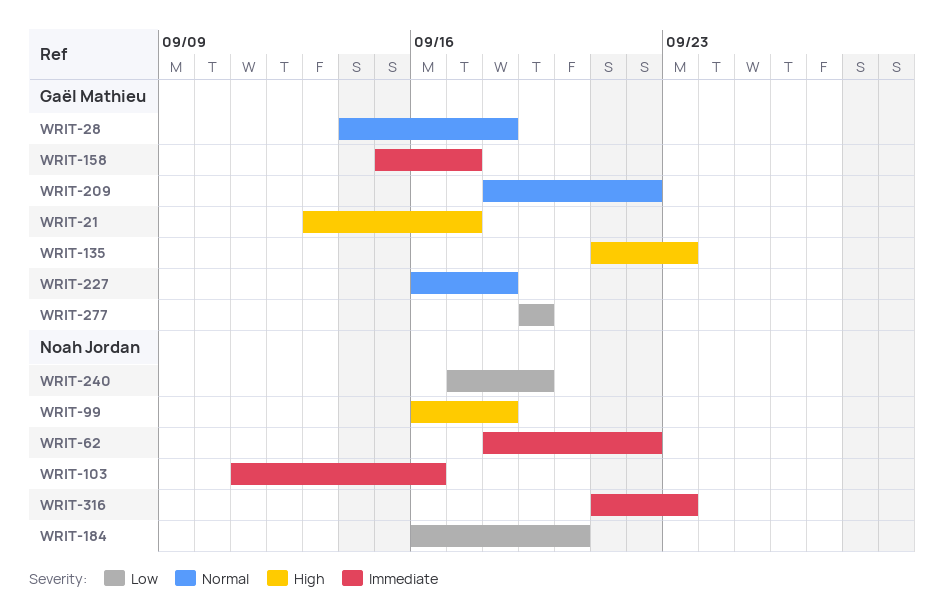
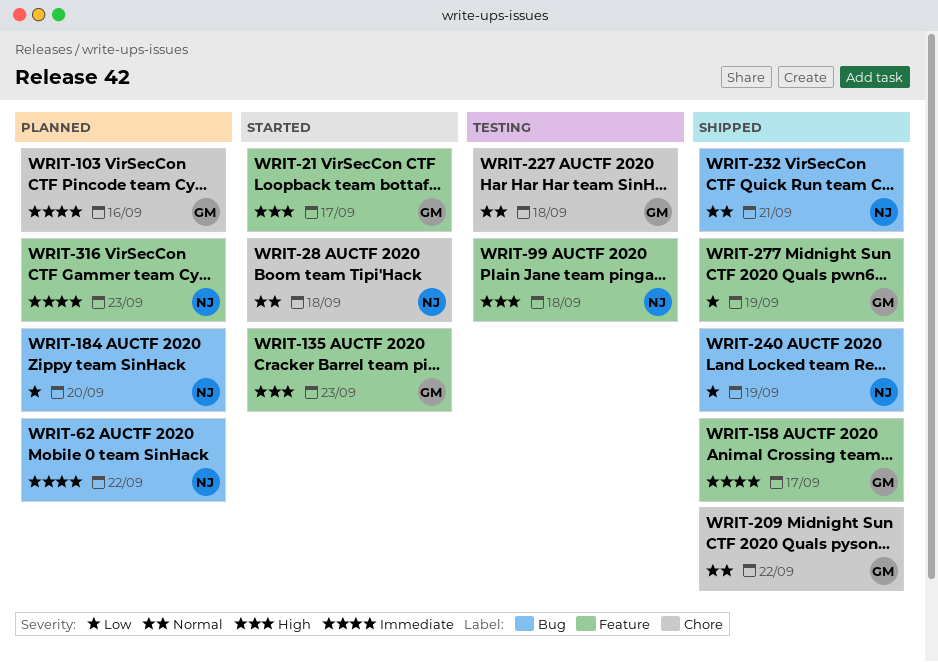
WRIT-28, owner: Gaël Mathieu -> Noah Jordan
WRIT-103, owner: Noah Jordan -> Gaël Mathieu
WRIT-232: none -> present

